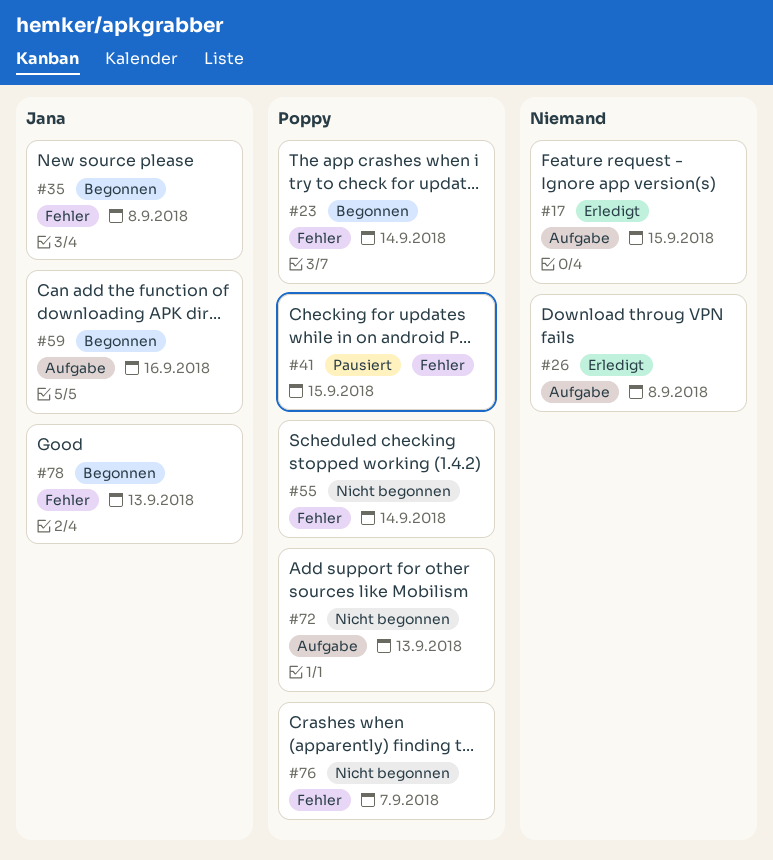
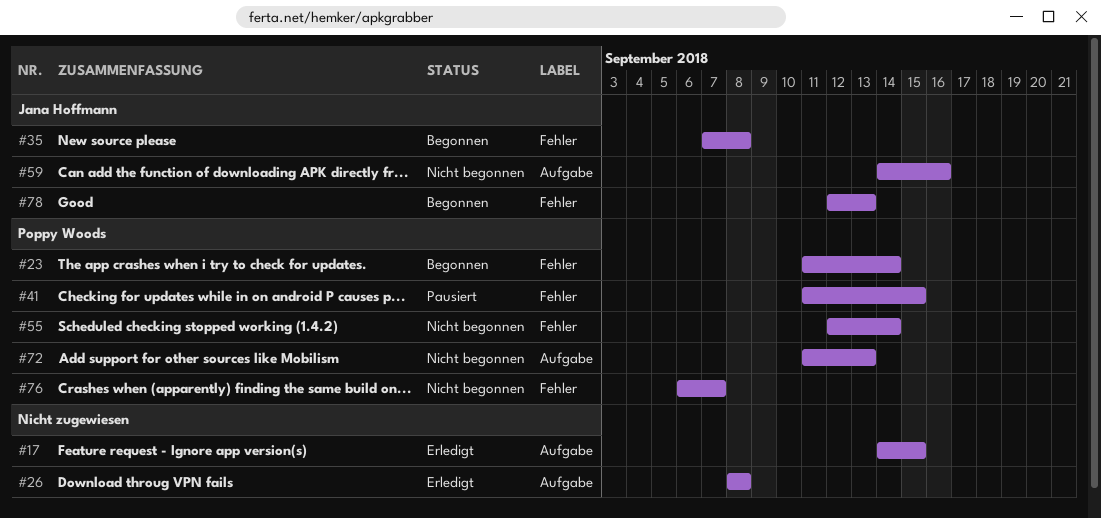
#59, status: Begonnen -> Nicht begonnen

